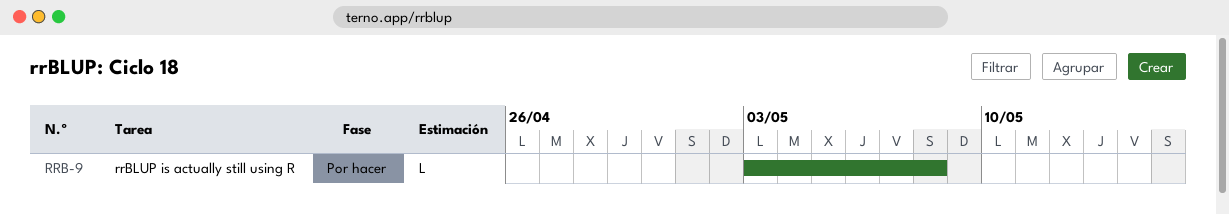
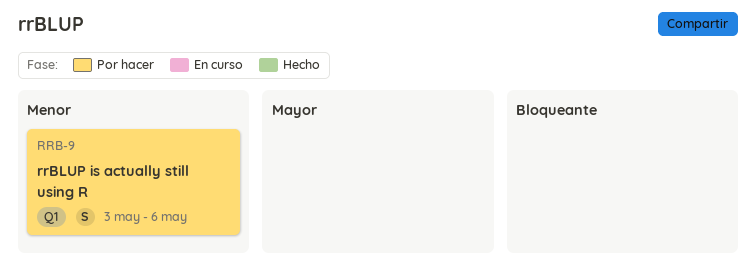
RRB-9, estimate: L -> S
RRB-9, due: May 8 -> May 6

